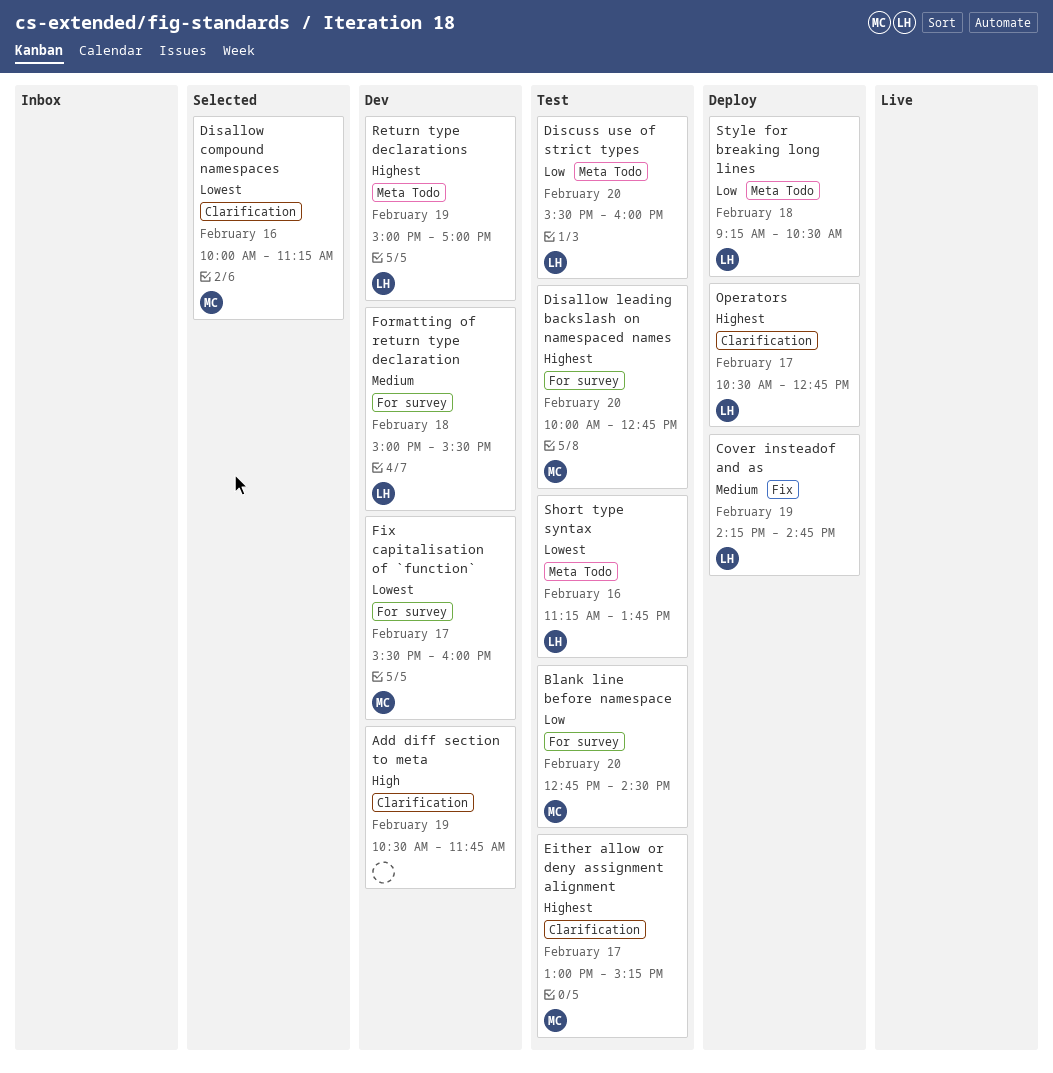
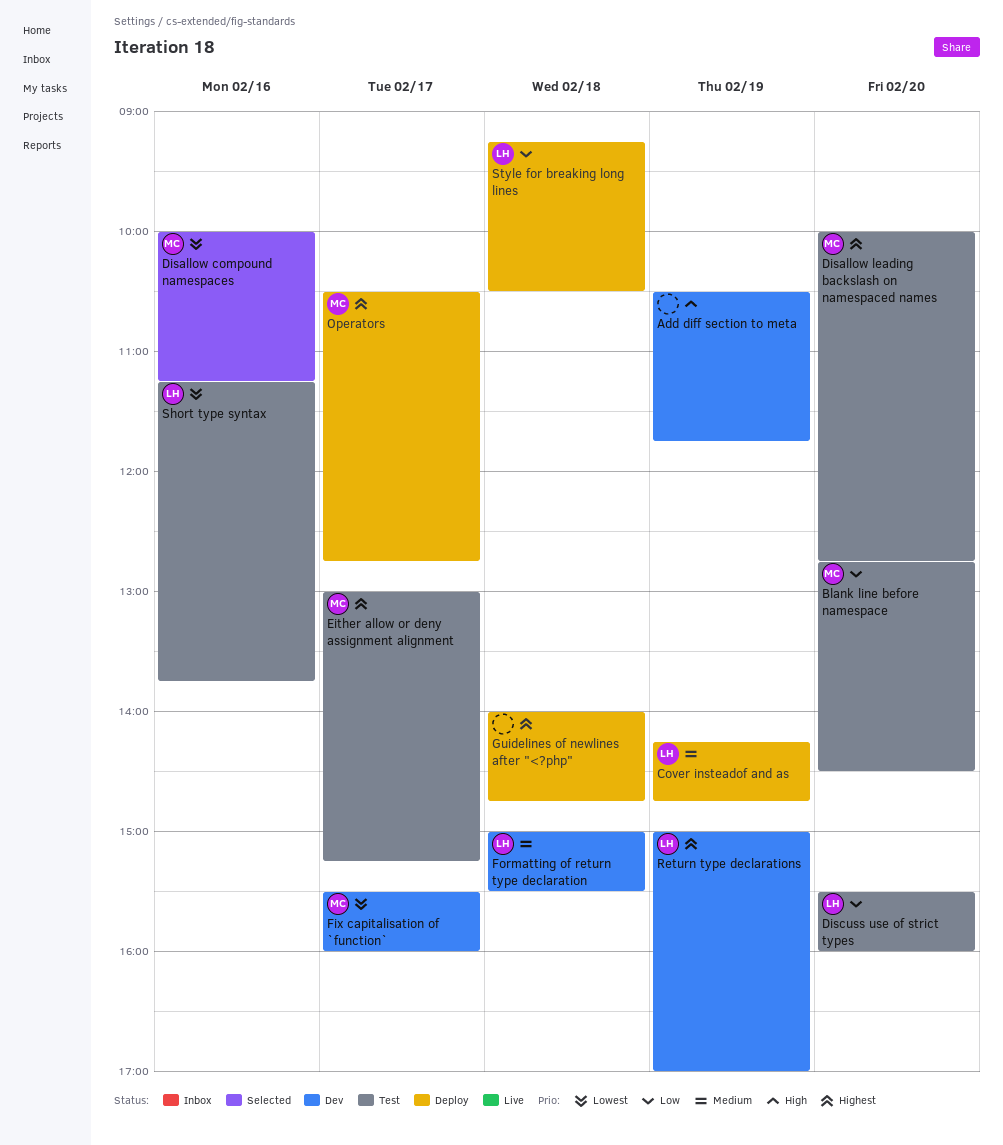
Guidelines of newlines after "<?php": none -> present
Operators, owner: LH -> MC

